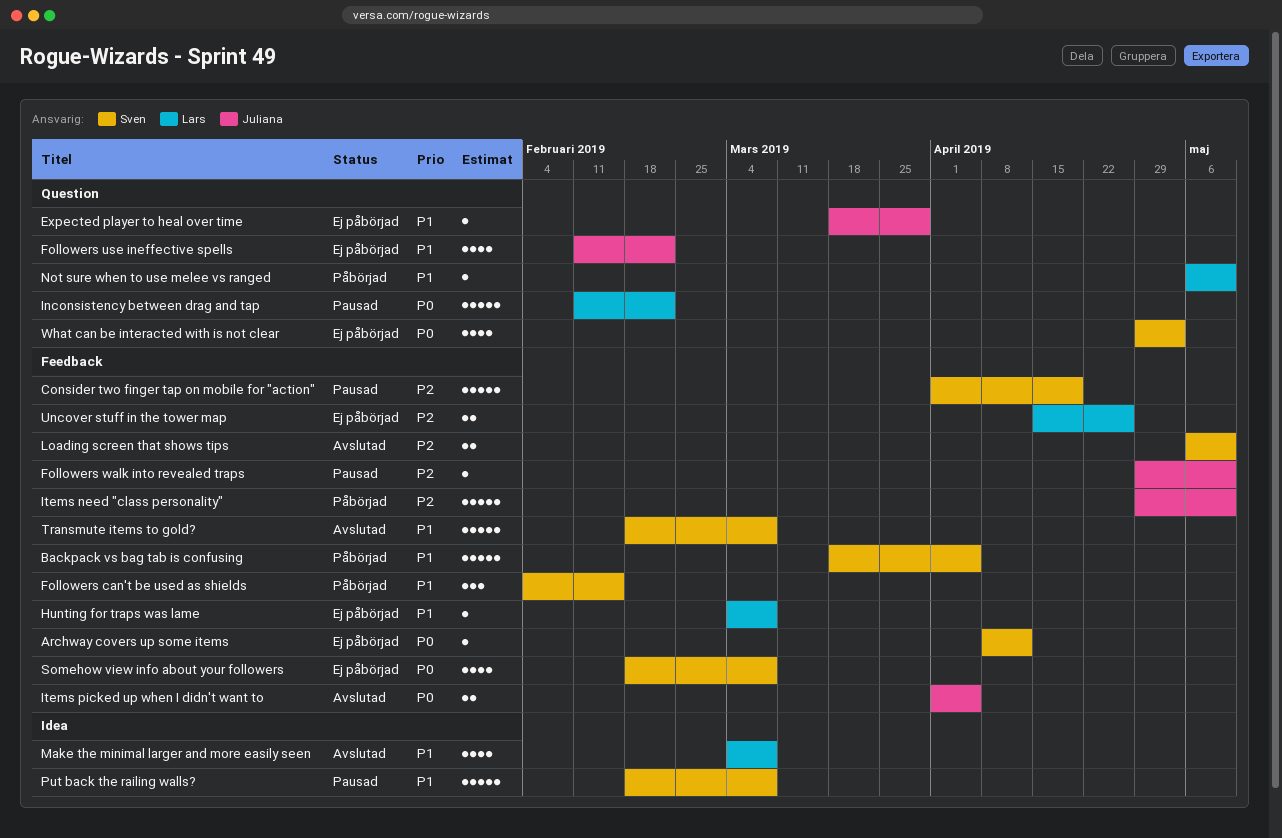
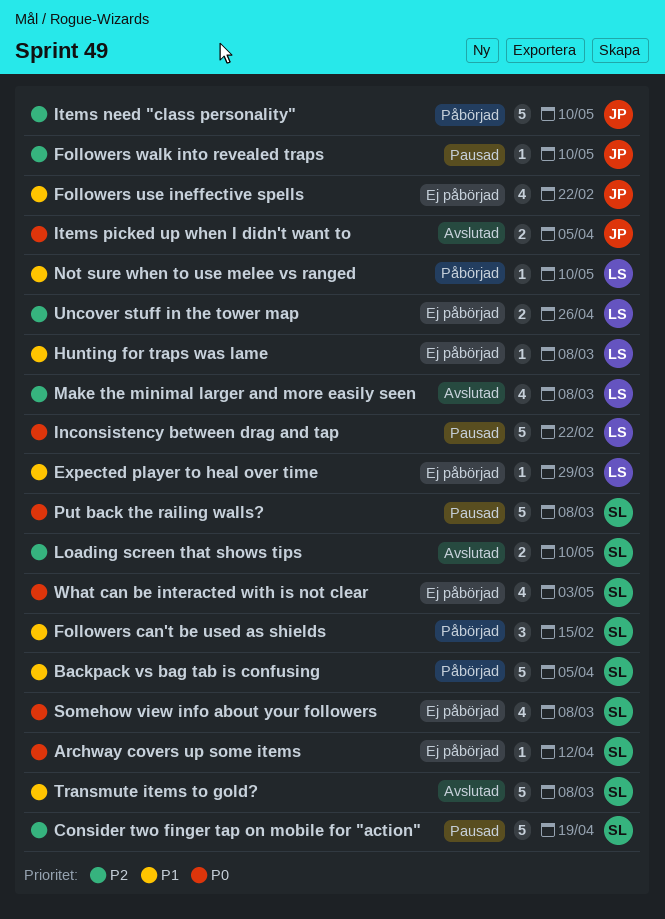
Expected player to heal over time, owner: Juliana -> Lars
Make the minimal larger and more easily seen, priority: P1 -> P2
Put back the railing walls?, priority: P1 -> P0

